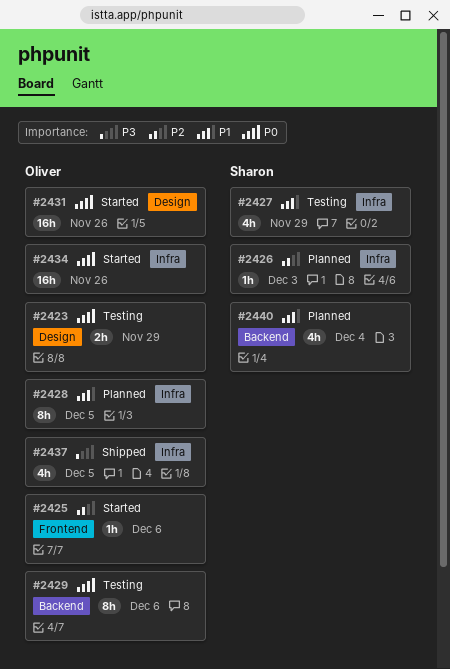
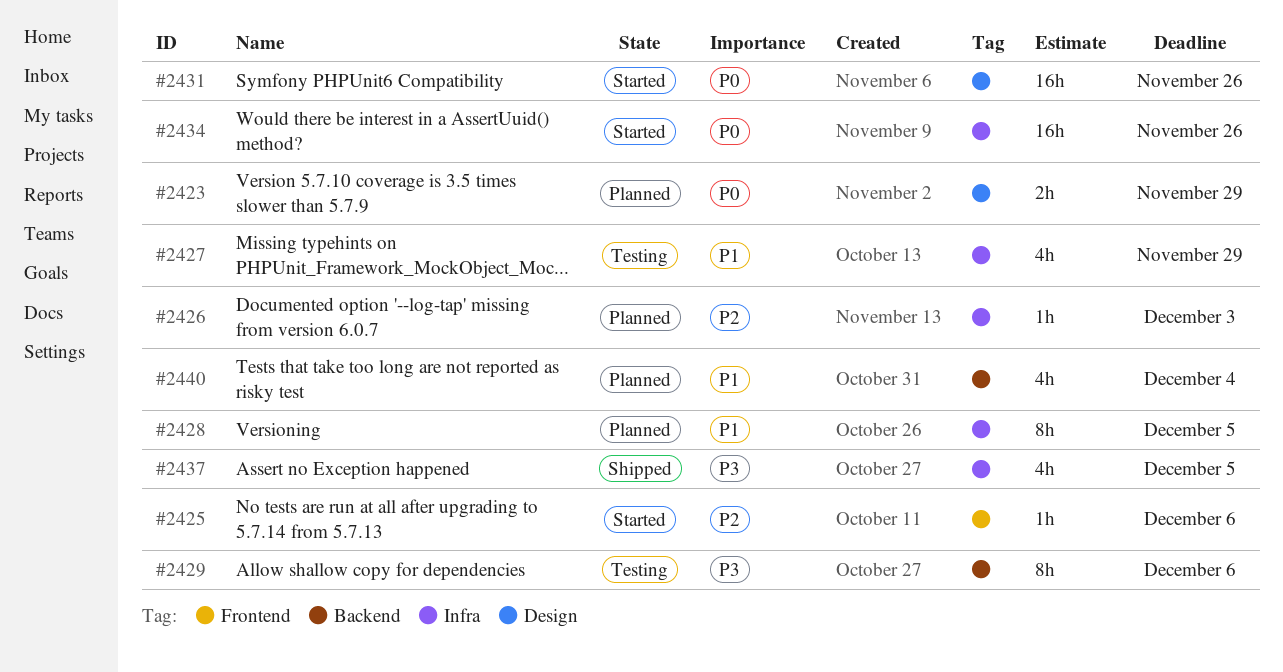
#2423, status: Testing -> Planned
#2429, priority: P0 -> P3

